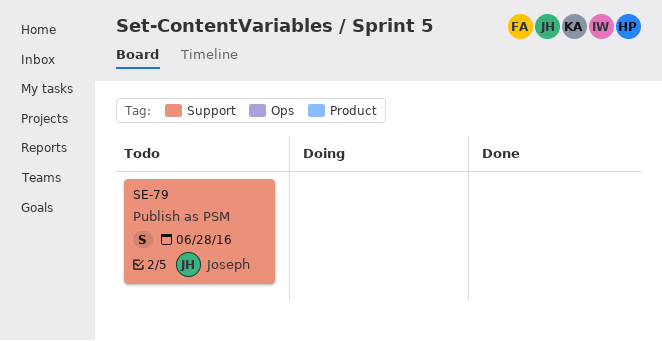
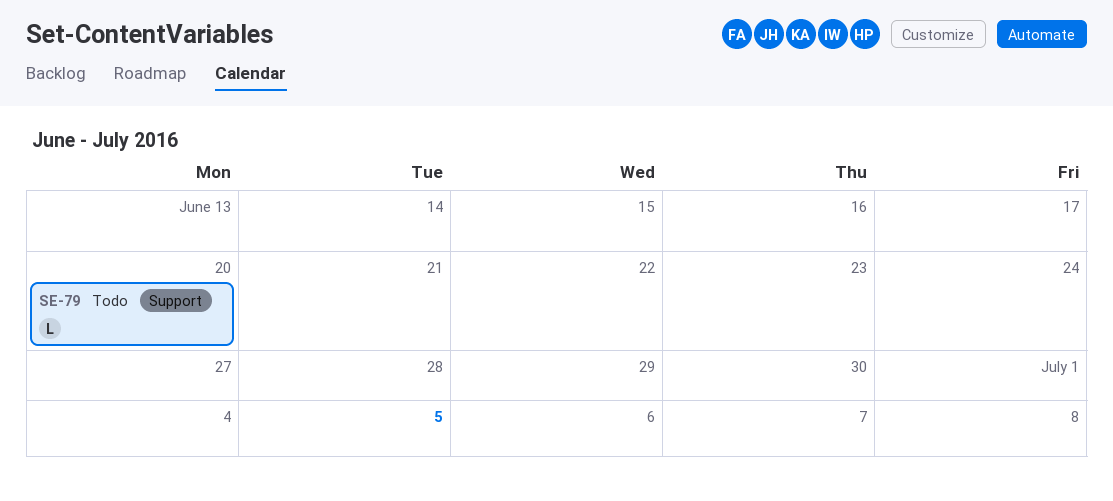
SE-79, estimate: S -> L
SE-79, due: Jun 28 -> Jun 20

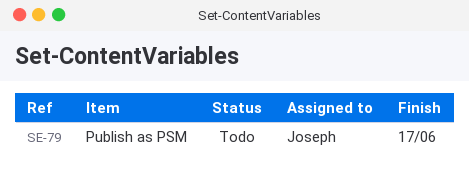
SE-79, due: Jun 20 -> Jun 17

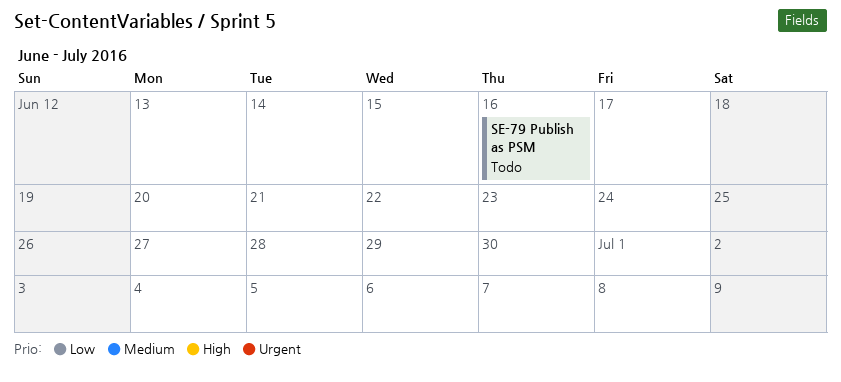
SE-79, due: Jun 17 -> Jun 16

